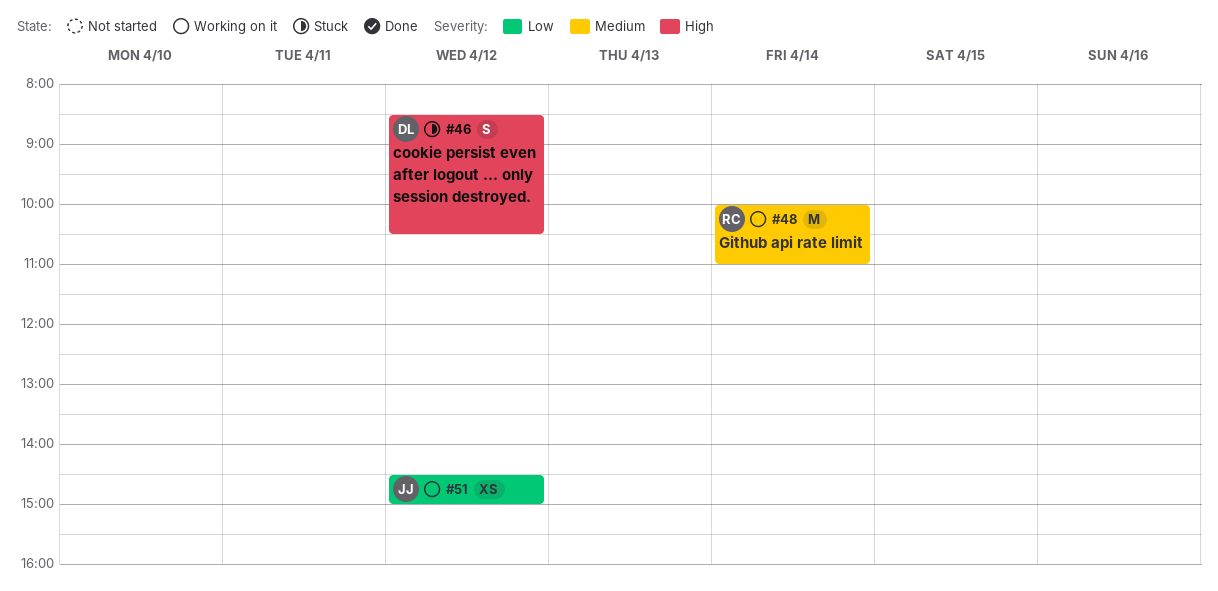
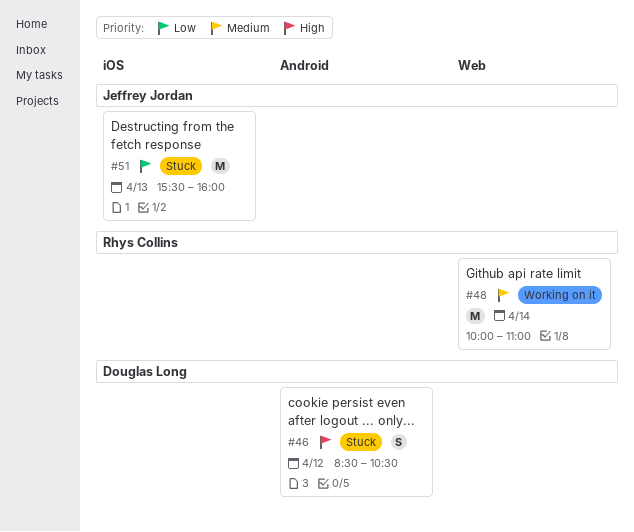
#51, status: Working on it -> Stuck
#51, estimate: XS -> M
#51, day: Apr 12 -> Apr 13
#51, begins: 14:30 -> 15:30
#51, ends: 15:00 -> 16:00

